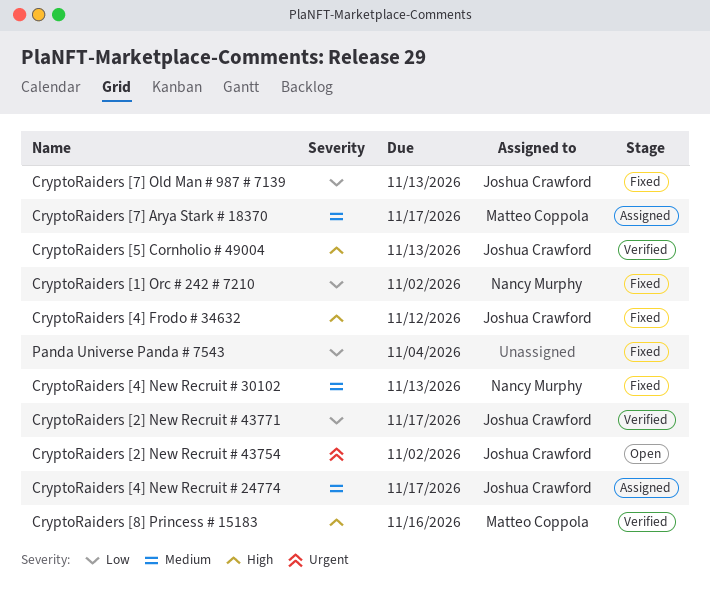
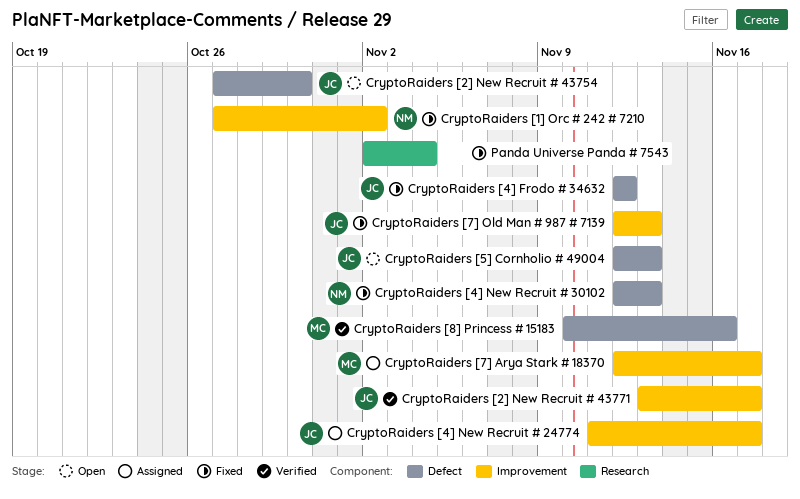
CryptoRaiders [2] New Recruit # 43754, due: Nov 2 -> Oct 30
CryptoRaiders [5] Cornholio # 49004, status: Verified -> Open

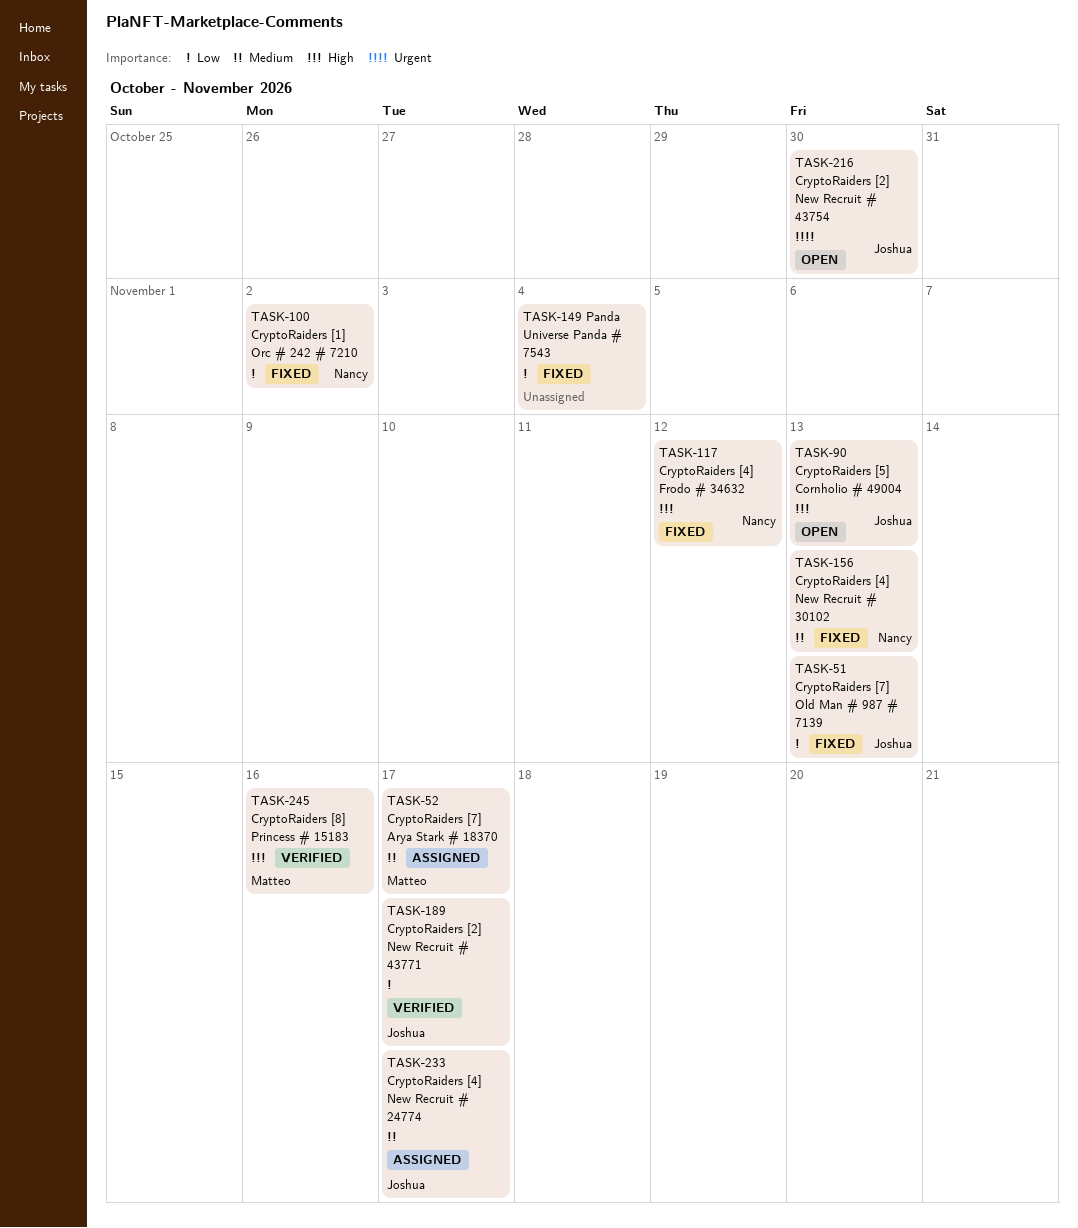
CryptoRaiders [4] Frodo # 34632, owner: Joshua -> Nancy

